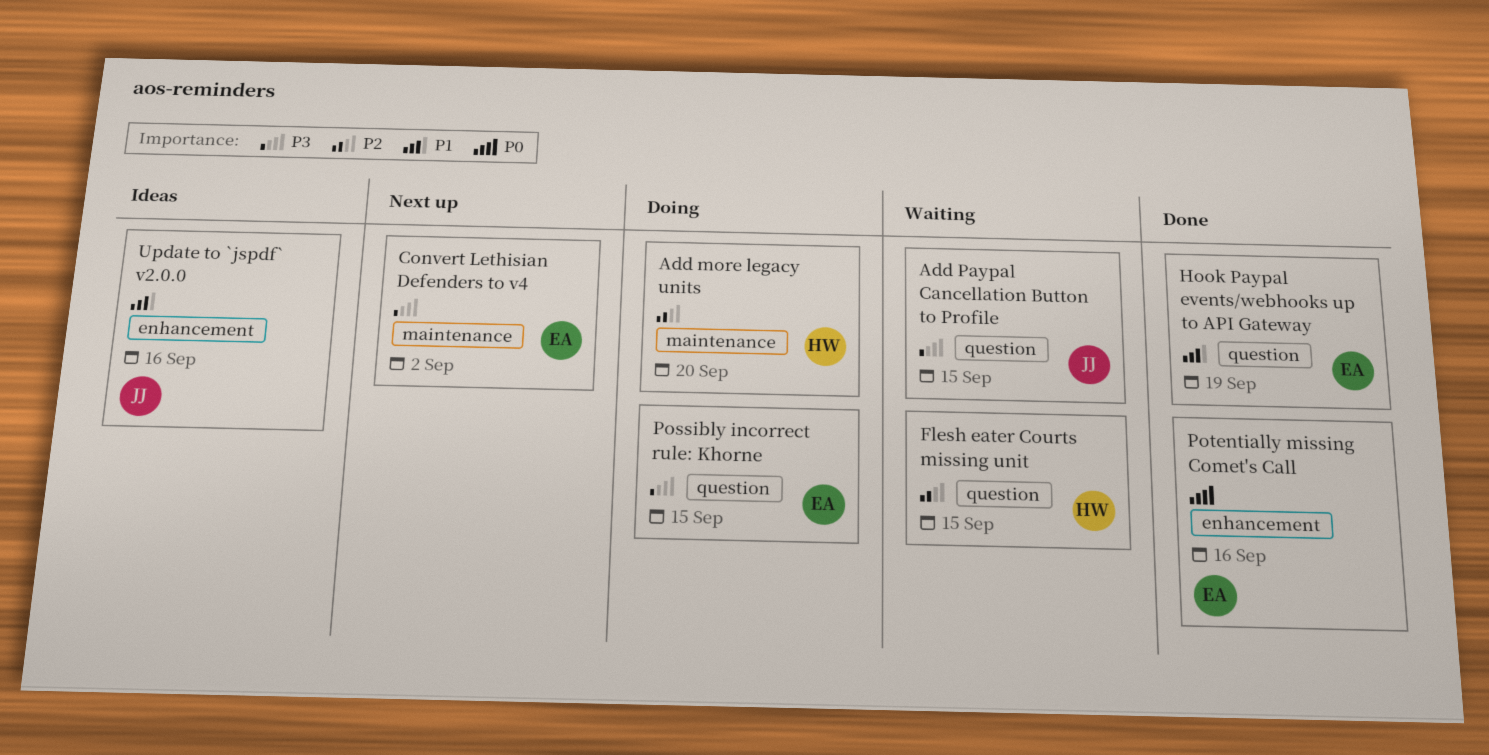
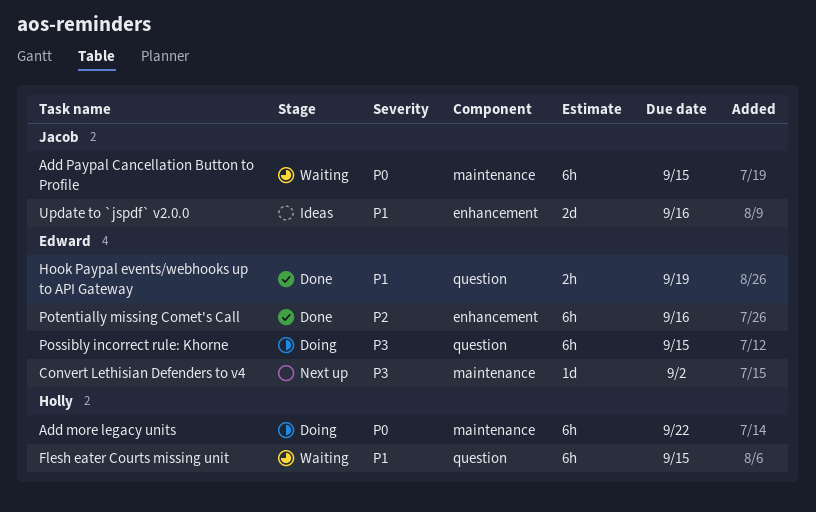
Add more legacy units, priority: P2 -> P0
Add more legacy units, due: Sep 20 -> Sep 22
Add Paypal Cancellation Button to Profile, priority: P3 -> P0
Add Paypal Cancellation Button to Profile, label: question -> maintenance
Flesh eater Courts missing unit, priority: P2 -> P1
Potentially missing Comet's Call, priority: P0 -> P2

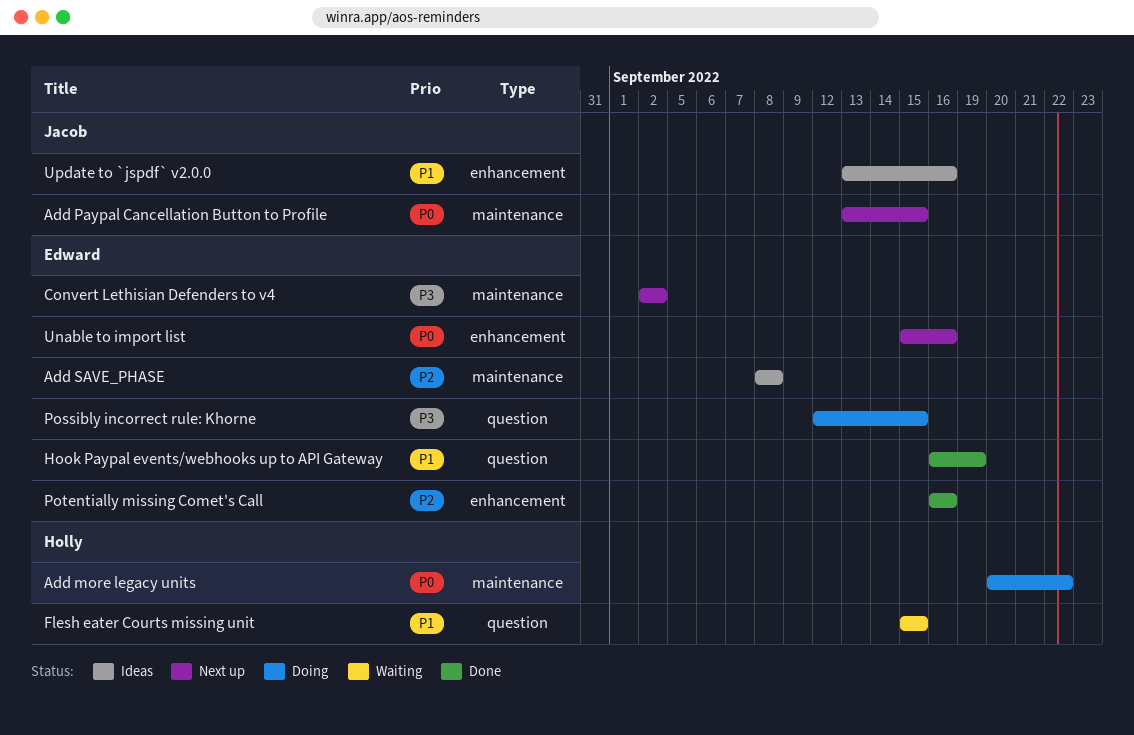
Add Paypal Cancellation Button to Profile, status: Waiting -> Next up
Add SAVE_PHASE: none -> present
Unable to import list: none -> present

